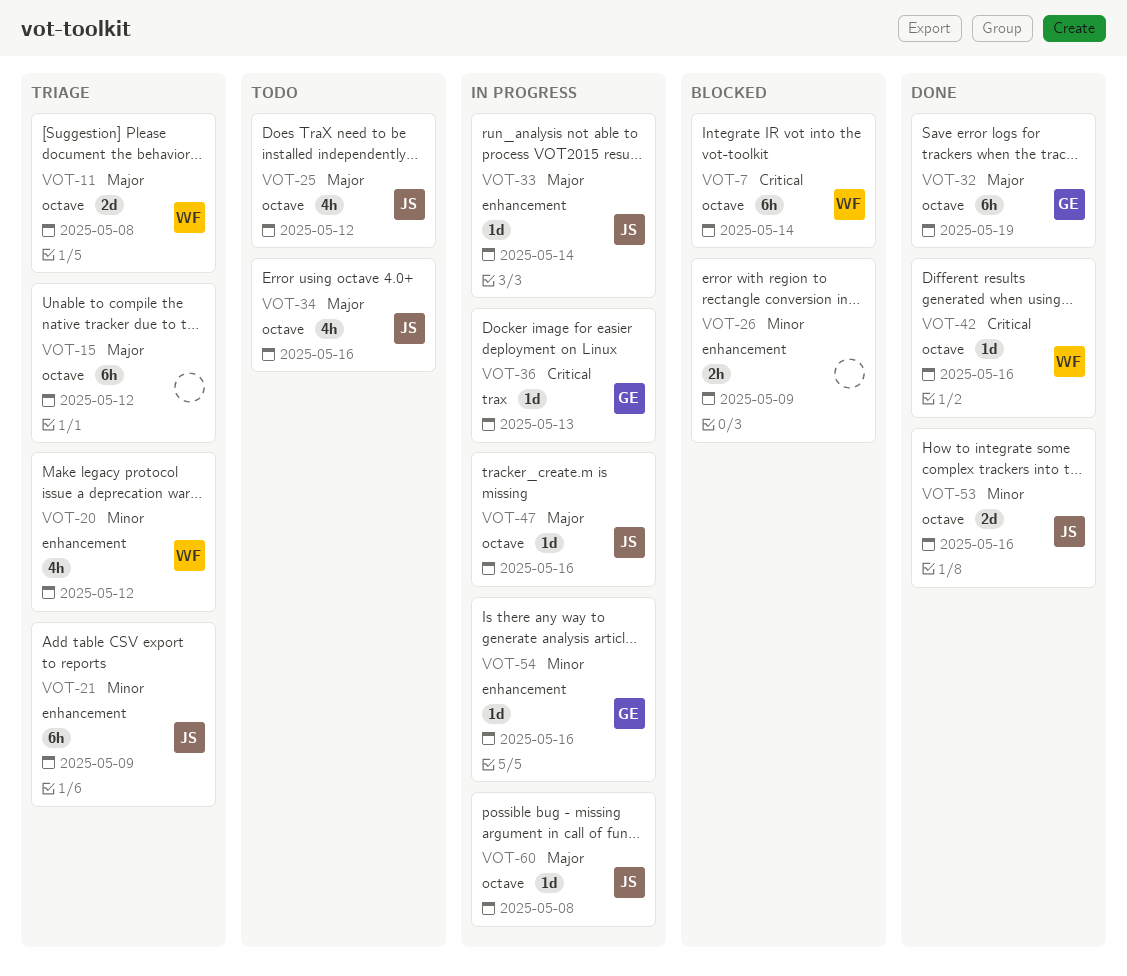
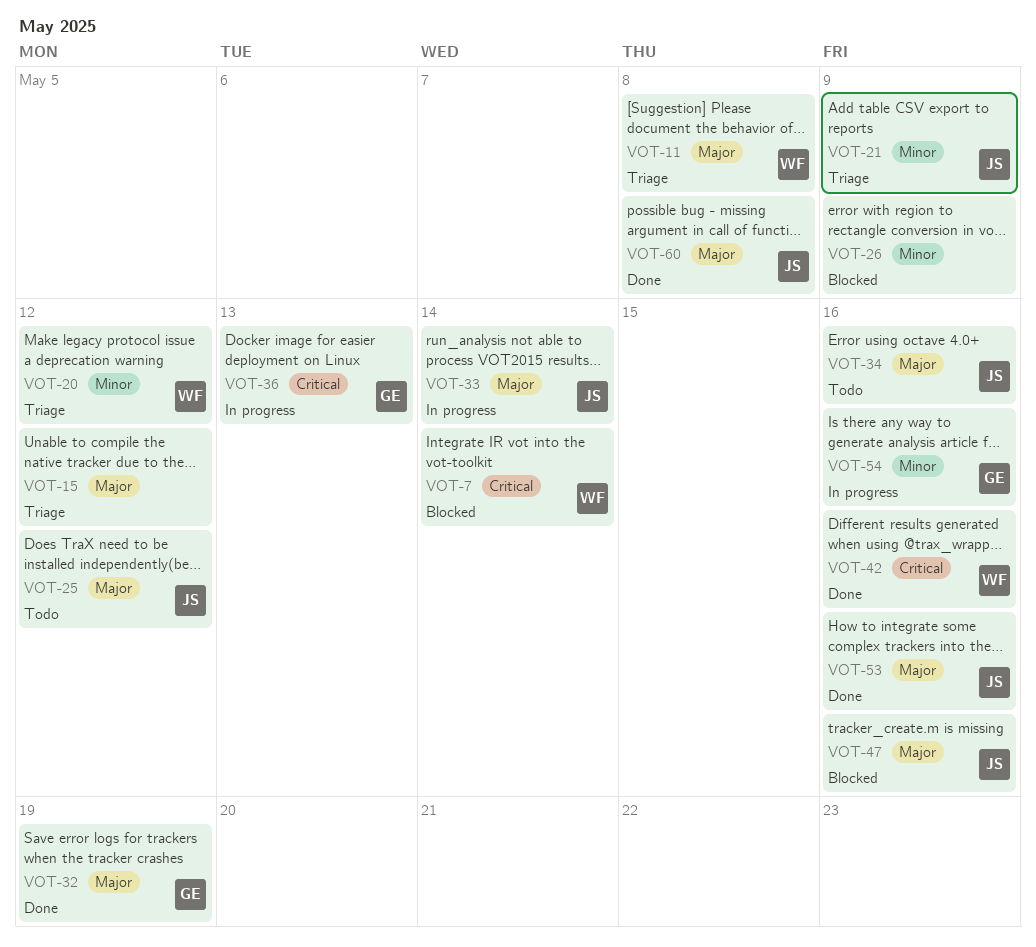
VOT-47, status: In progress -> Blocked
VOT-53, priority: Minor -> Major
VOT-60, status: In progress -> Done

